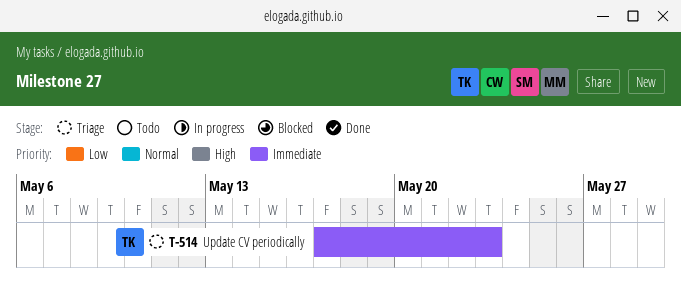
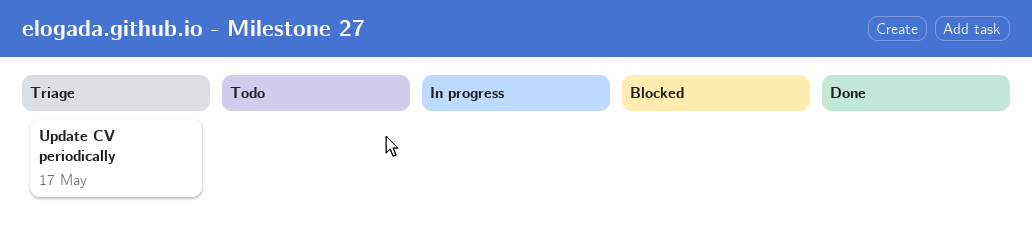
Update CV periodically, due: May 23 -> May 17

